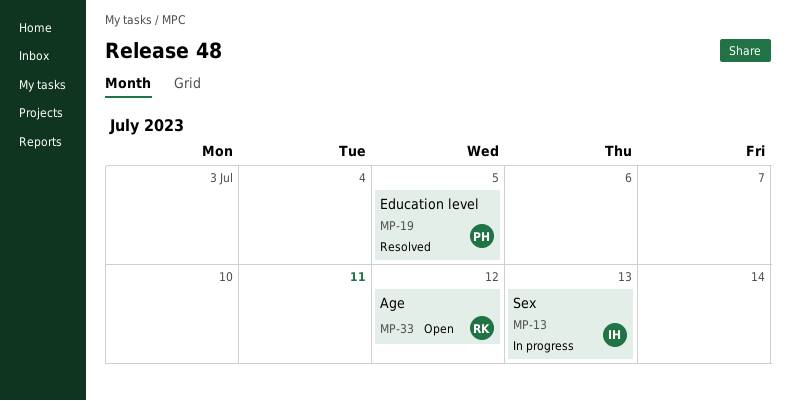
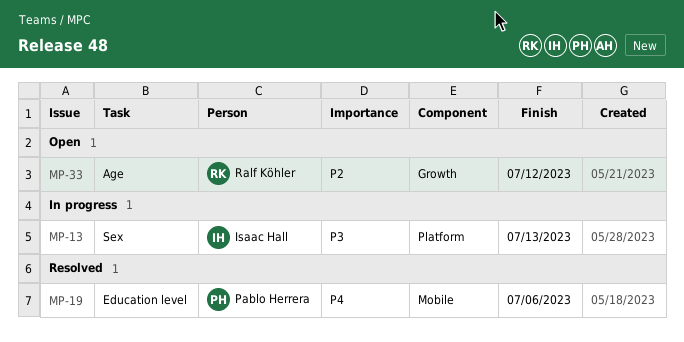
MP-19, due: Jul 5 -> Jul 6

